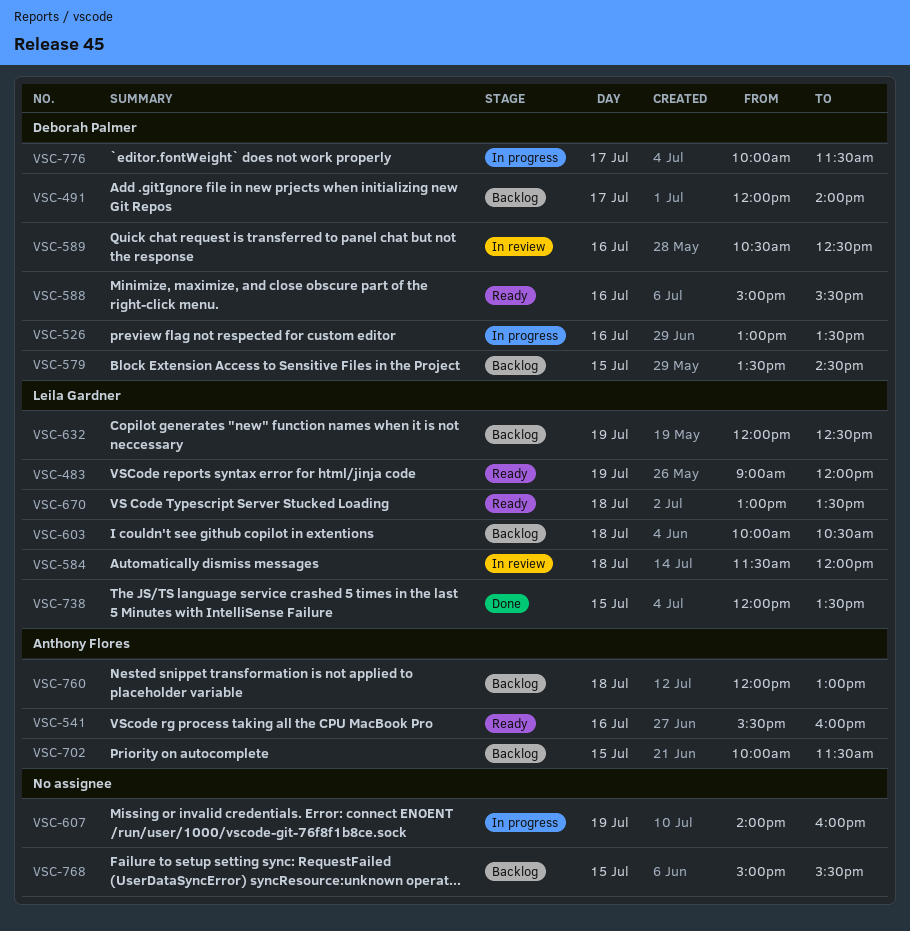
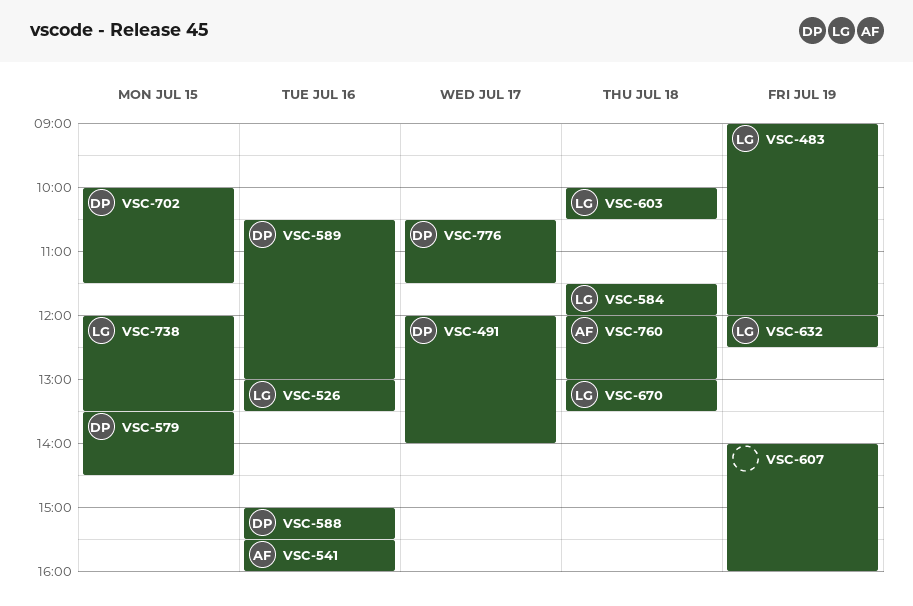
VSC-526, owner: Deborah Palmer -> Leila Gardner
VSC-589, ends: 12:30 -> 13:00
VSC-702, owner: Anthony Flores -> Deborah Palmer
VSC-768: present -> none
VSC-776, begins: 10:00 -> 10:30

